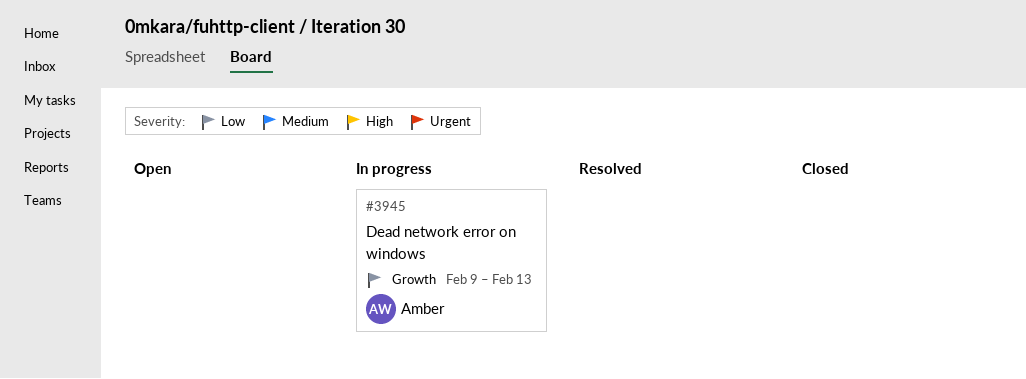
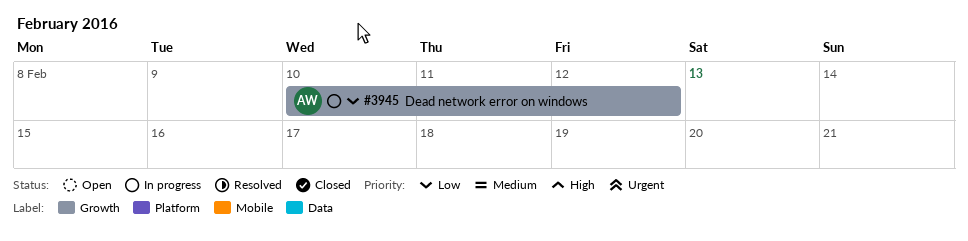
#3945, start: Feb 9 -> Feb 10
#3945, due: Feb 13 -> Feb 12

